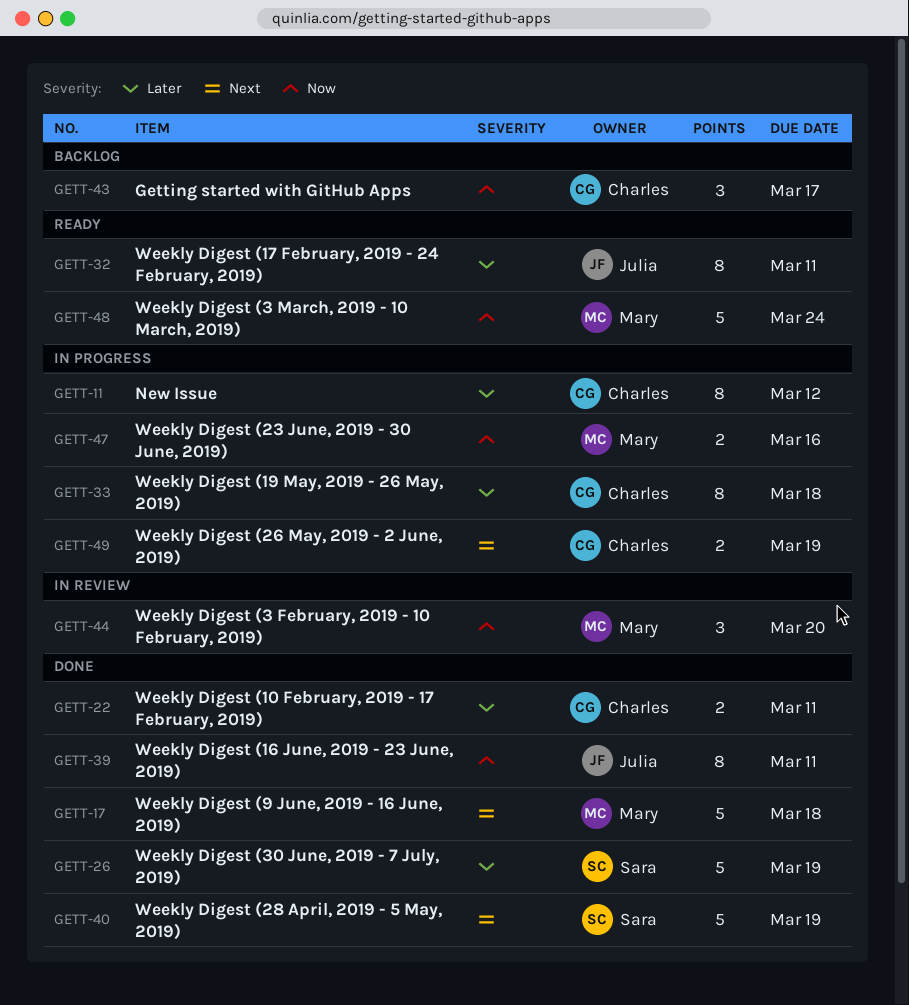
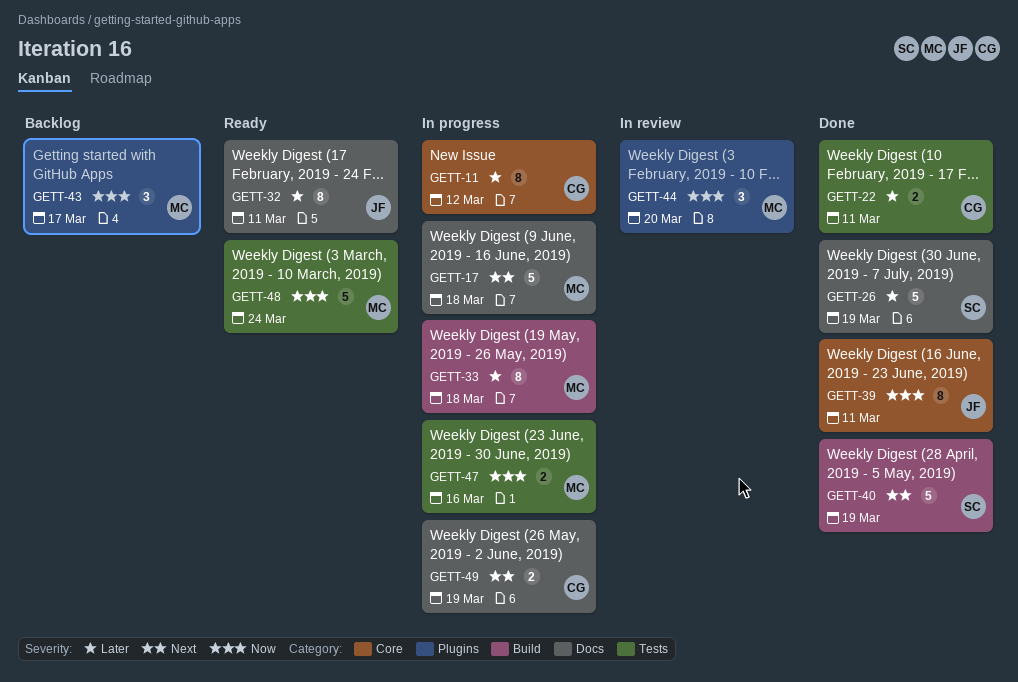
GETT-17, status: Done -> In progress
GETT-33, owner: Charles -> Mary
GETT-43, owner: Charles -> Mary

